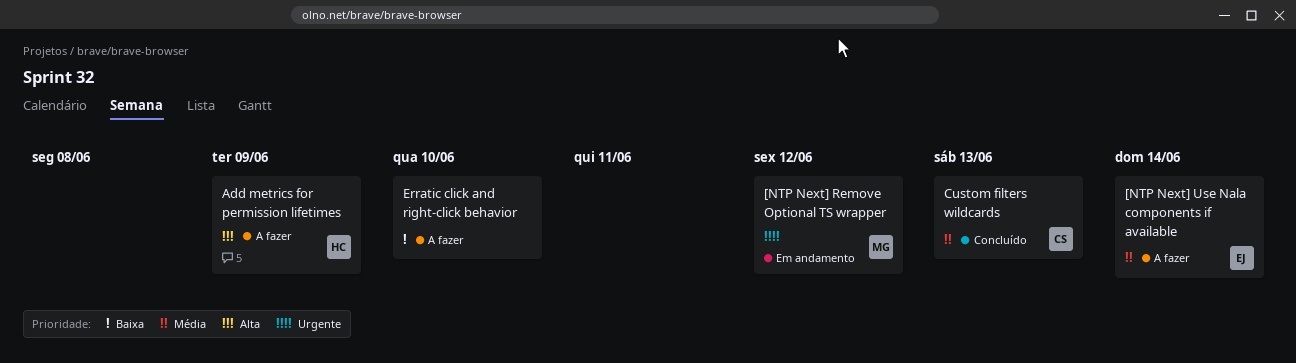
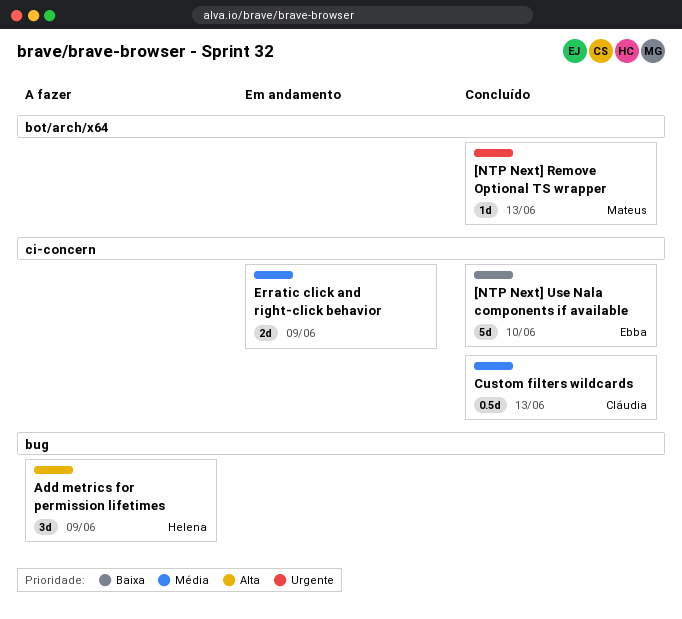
[NTP Next] Remove Optional TS wrapper, status: Em andamento -> Concluído
[NTP Next] Remove Optional TS wrapper, due: Jun 12 -> Jun 13
[NTP Next] Use Nala components if available, status: A fazer -> Concluído
[NTP Next] Use Nala components if available, priority: Média -> Baixa
[NTP Next] Use Nala components if available, due: Jun 14 -> Jun 10
Erratic click and right-click behavior, status: A fazer -> Em andamento
Erratic click and right-click behavior, priority: Baixa -> Média
Erratic click and right-click behavior, due: Jun 10 -> Jun 9

